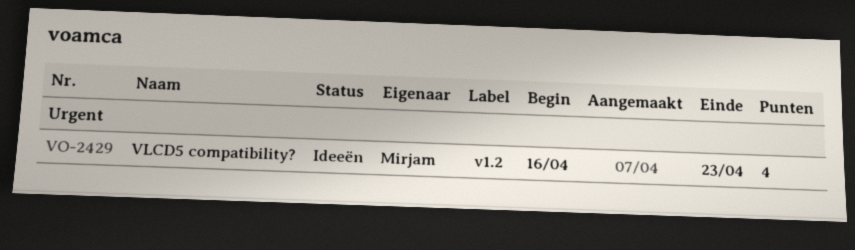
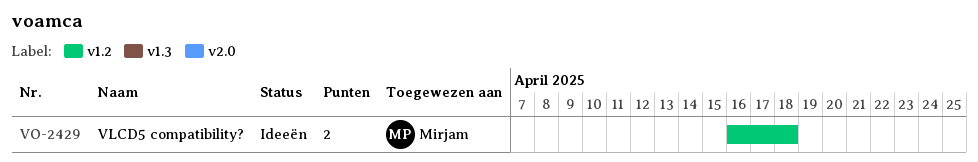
VO-2429, estimate: 4 -> 2
VO-2429, due: Apr 23 -> Apr 18

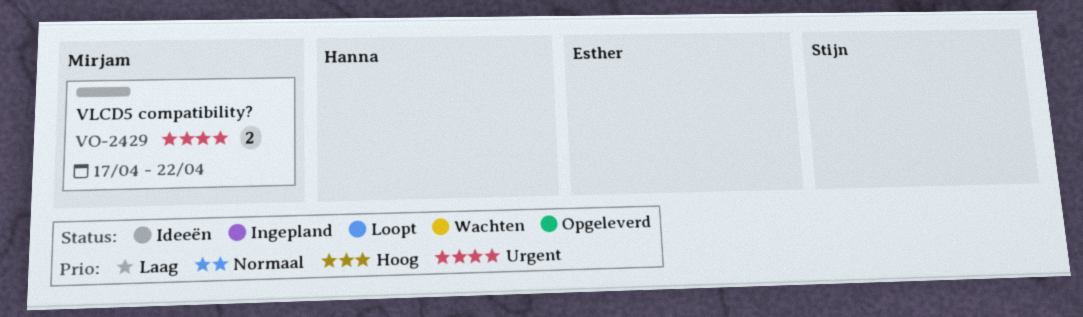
VO-2429, start: Apr 16 -> Apr 17
VO-2429, due: Apr 18 -> Apr 22

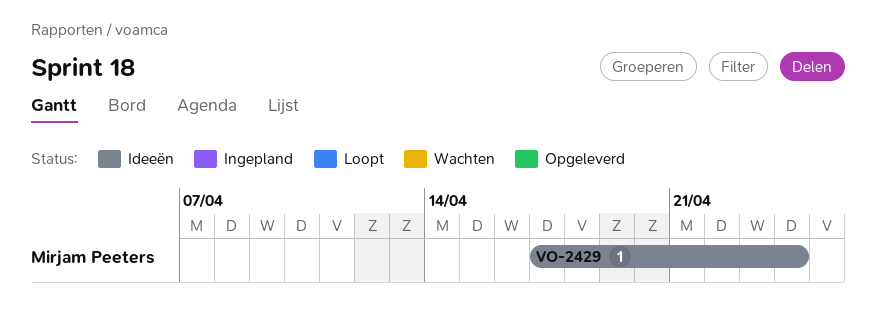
VO-2429, estimate: 2 -> 1
VO-2429, due: Apr 22 -> Apr 24

